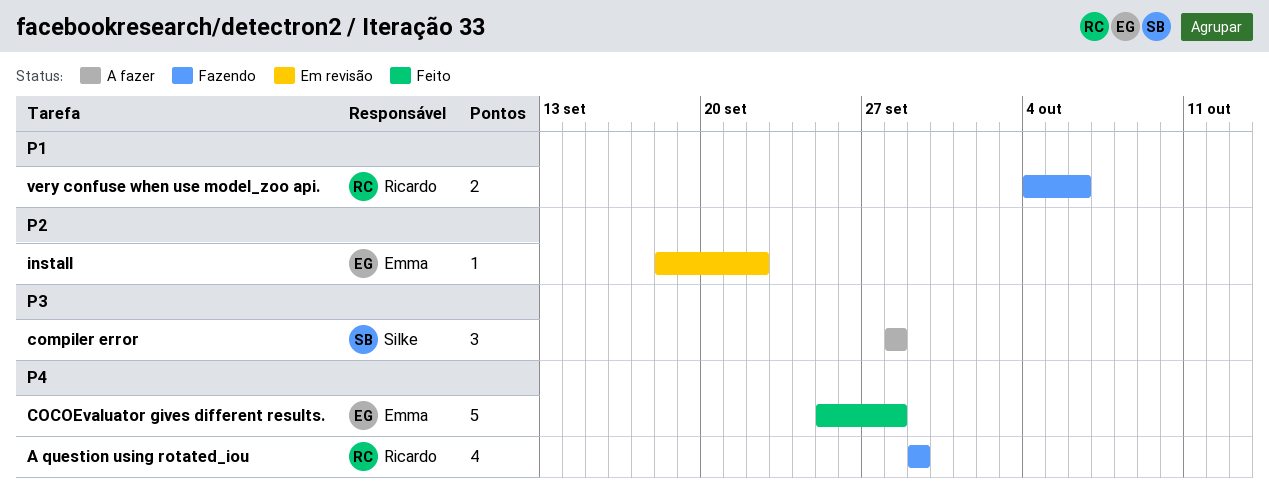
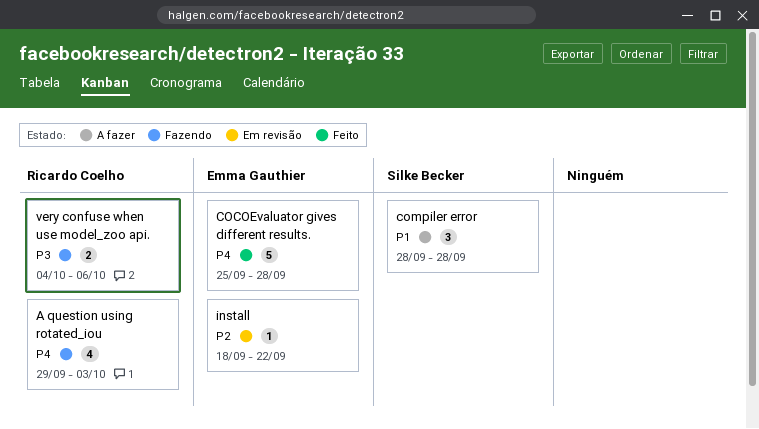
A question using rotated_iou, due: Sep 29 -> Oct 3
compiler error, priority: P3 -> P1
very confuse when use model_zoo api., priority: P1 -> P3

